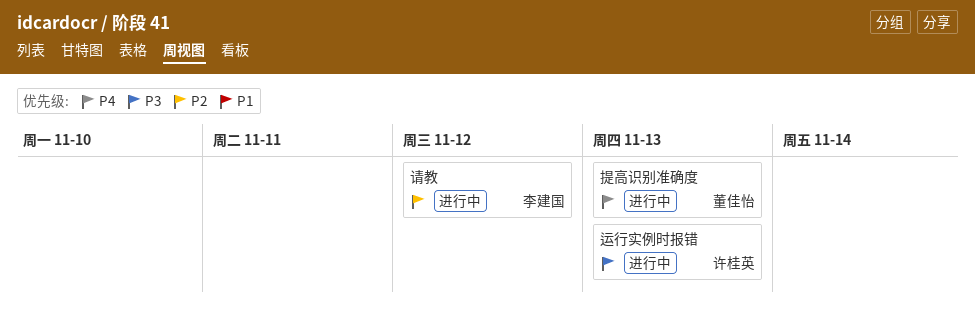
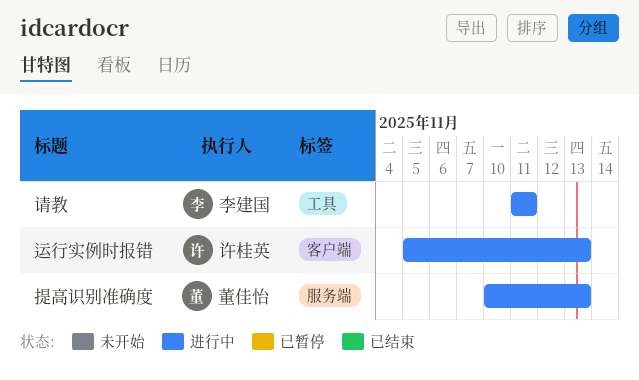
请教, due: Nov 12 -> Nov 11

